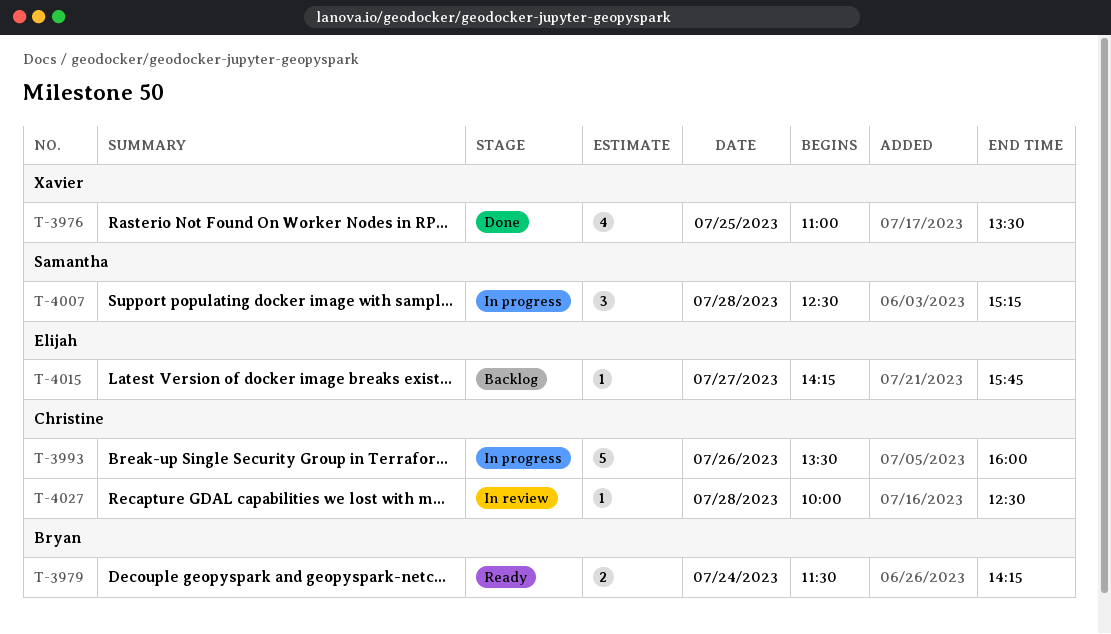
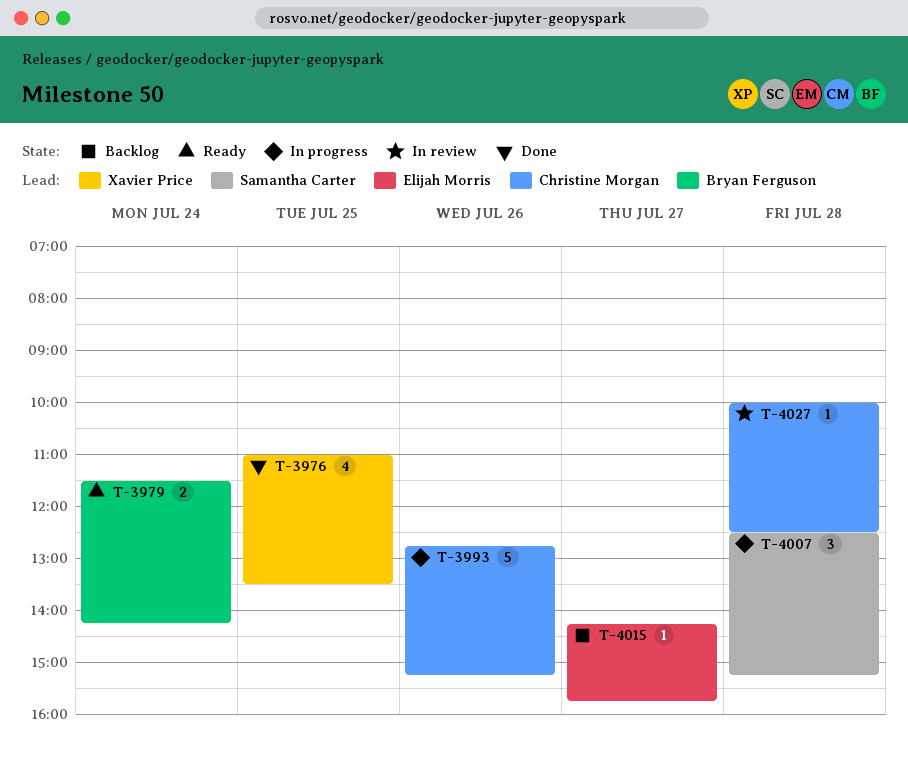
T-3993, begins: 13:30 -> 12:45
T-3993, ends: 16:00 -> 15:15

